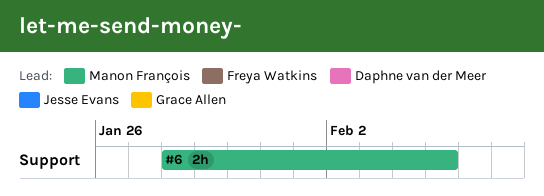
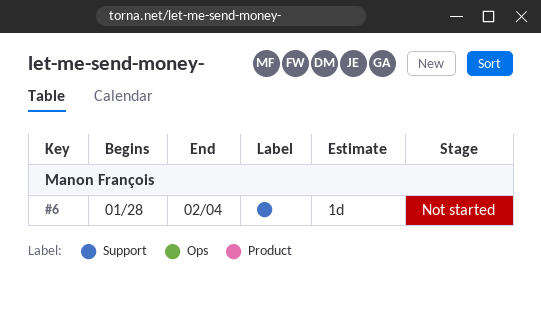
#6, estimate: 2h -> 1d
#6, due: Feb 5 -> Feb 4

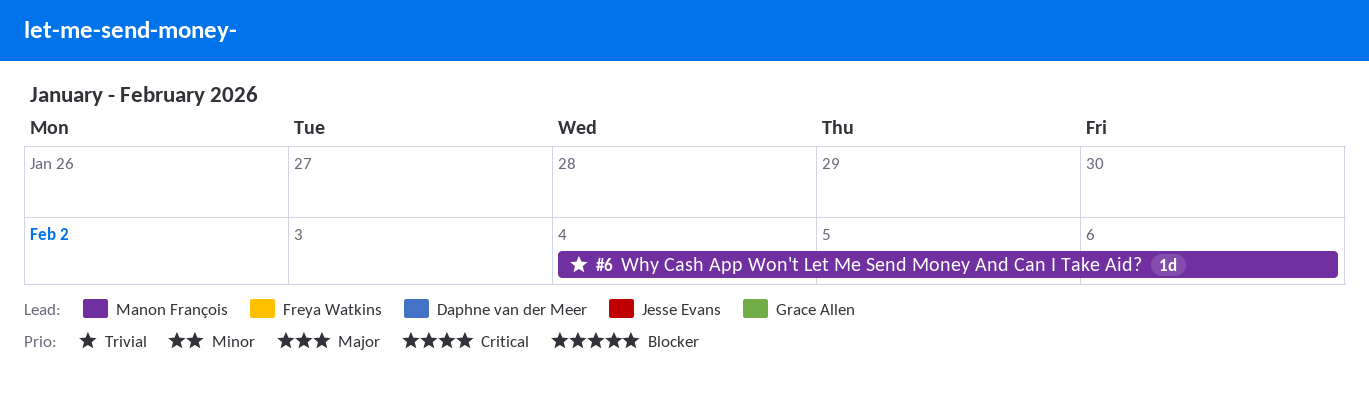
#6, start: Jan 28 -> Feb 4
#6, due: Feb 4 -> Feb 6

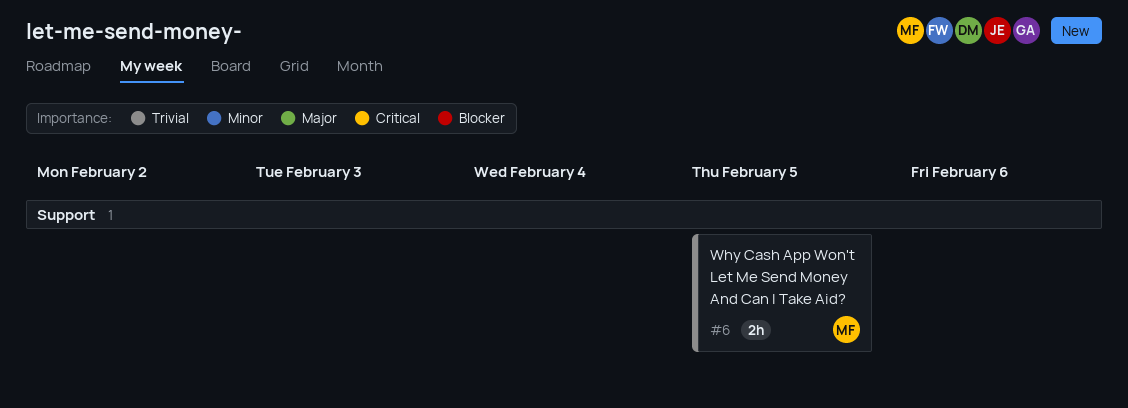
#6, estimate: 1d -> 2h
#6, due: Feb 6 -> Feb 5

